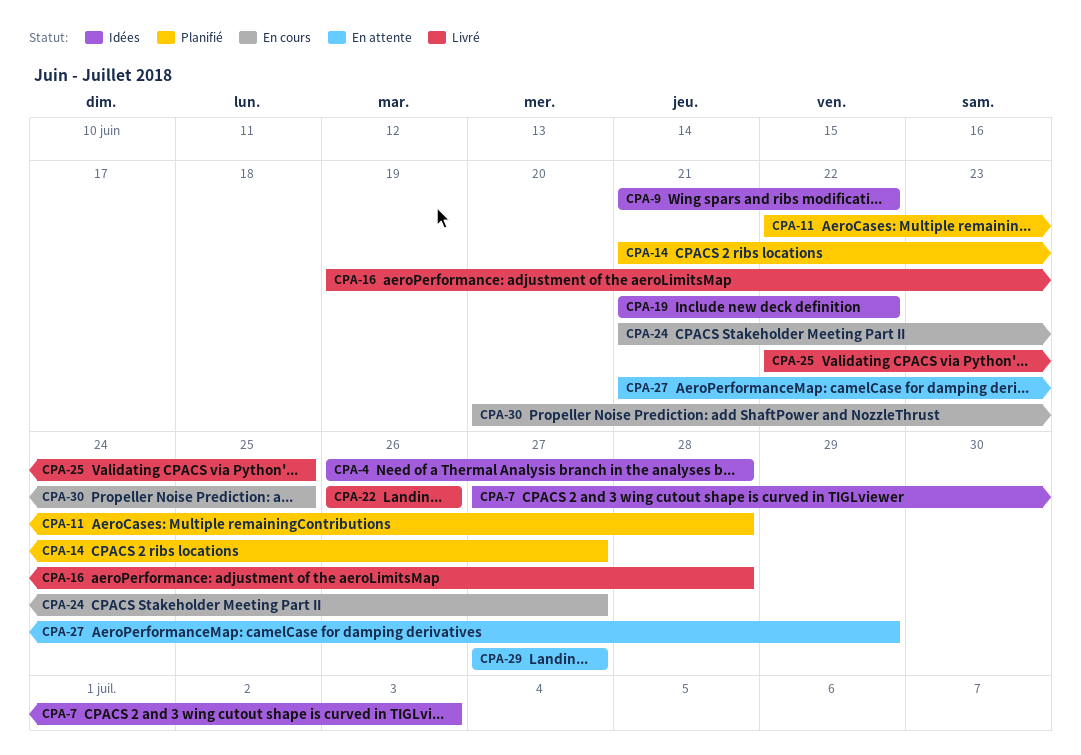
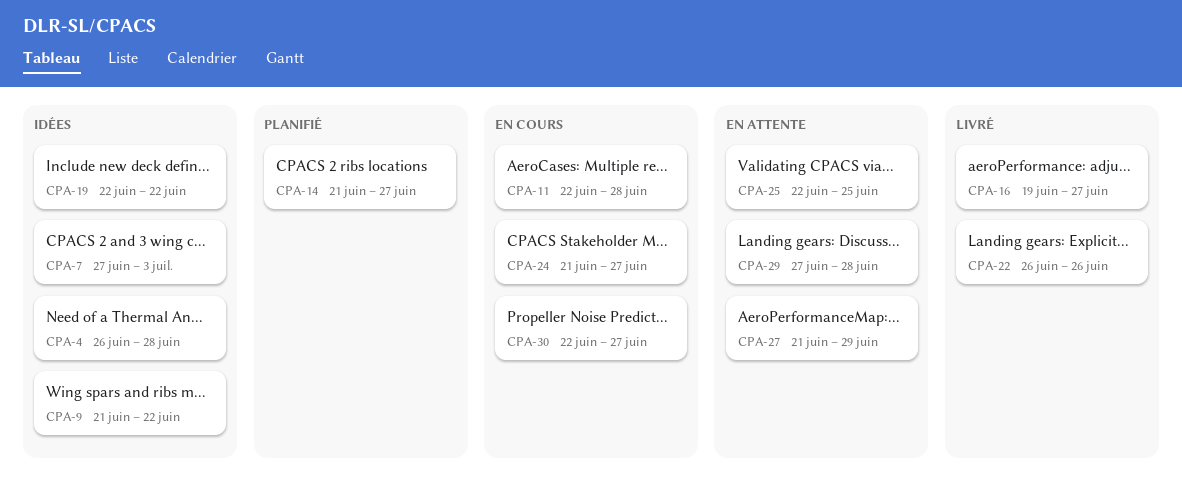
CPA-11, status: Planifié -> En cours
CPA-16, due: Jun 28 -> Jun 27
CPA-19, start: Jun 21 -> Jun 22
CPA-25, status: Livré -> En attente
CPA-29, due: Jun 27 -> Jun 28
CPA-30, start: Jun 20 -> Jun 22
CPA-30, due: Jun 25 -> Jun 27

